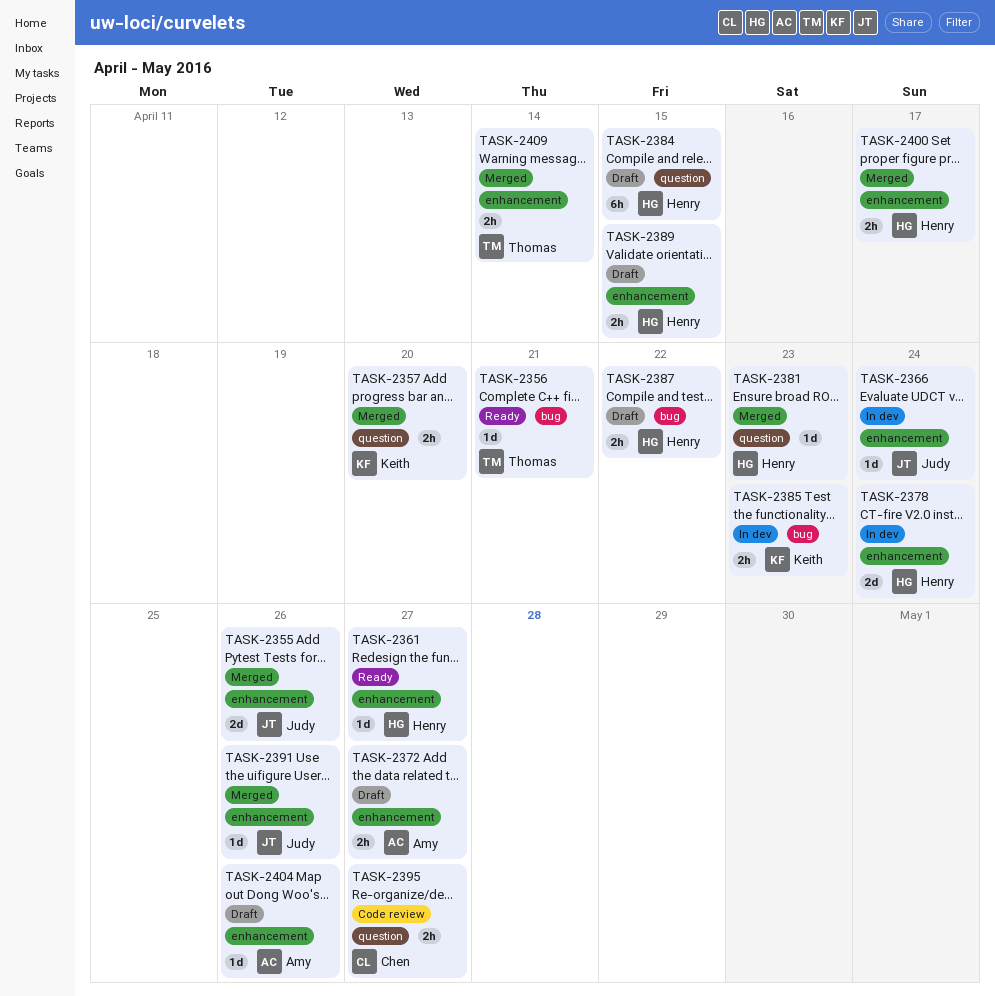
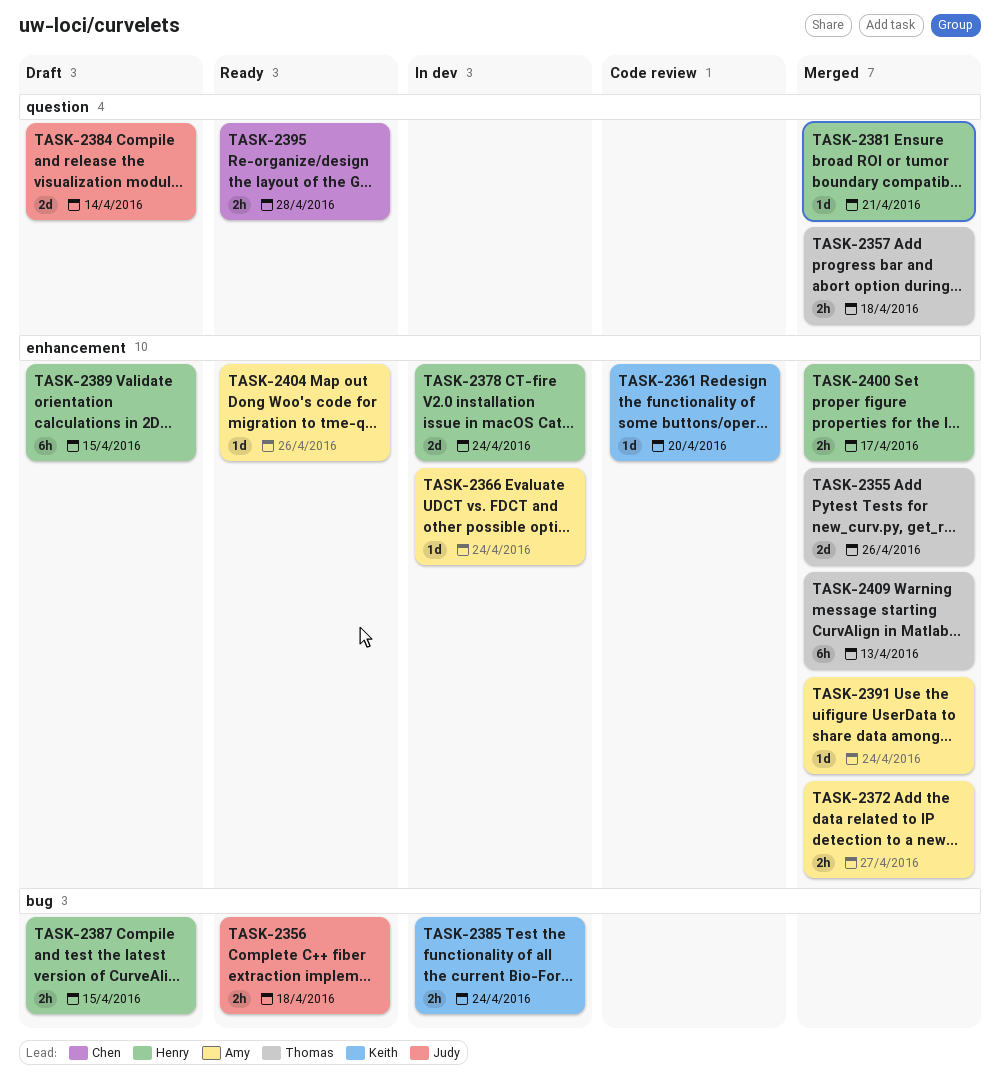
TASK-2355, owner: Judy -> Thomas
TASK-2356, owner: Thomas -> Judy
TASK-2356, estimate: 1d -> 2h
TASK-2356, due: Apr 21 -> Apr 18
TASK-2357, owner: Keith -> Thomas
TASK-2357, due: Apr 20 -> Apr 18
TASK-2361, status: Ready -> Code review
TASK-2361, owner: Henry -> Keith
TASK-2361, due: Apr 27 -> Apr 20
TASK-2366, owner: Judy -> Amy
TASK-2372, status: Draft -> Merged
TASK-2381, due: Apr 23 -> Apr 21
TASK-2384, owner: Henry -> Judy
TASK-2384, estimate: 6h -> 2d
TASK-2384, due: Apr 15 -> Apr 14
TASK-2385, due: Apr 23 -> Apr 24
TASK-2387, due: Apr 22 -> Apr 15
TASK-2389, estimate: 2h -> 6h
TASK-2391, owner: Judy -> Amy
TASK-2391, due: Apr 26 -> Apr 24
TASK-2395, status: Code review -> Ready
TASK-2395, due: Apr 27 -> Apr 28
TASK-2404, status: Draft -> Ready
TASK-2409, estimate: 2h -> 6h
TASK-2409, due: Apr 14 -> Apr 13

